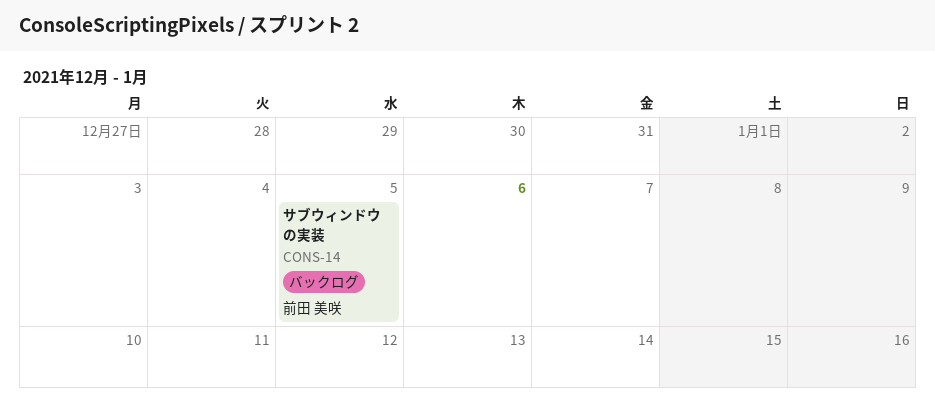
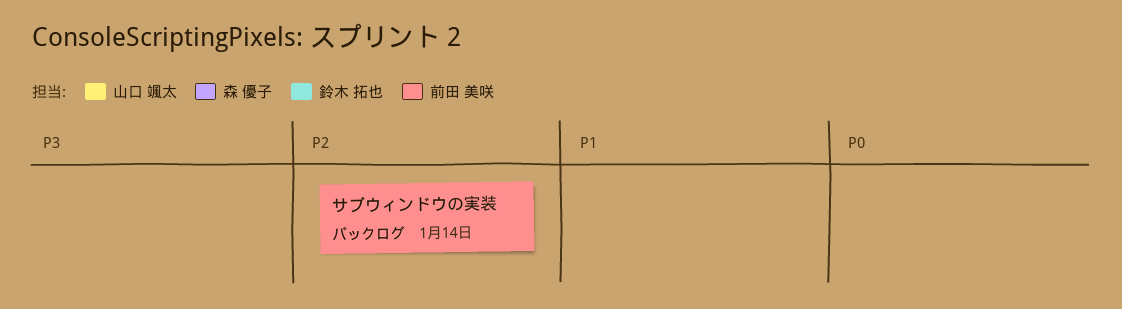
サブウィンドウの実装, due: Jan 5 -> Jan 14

